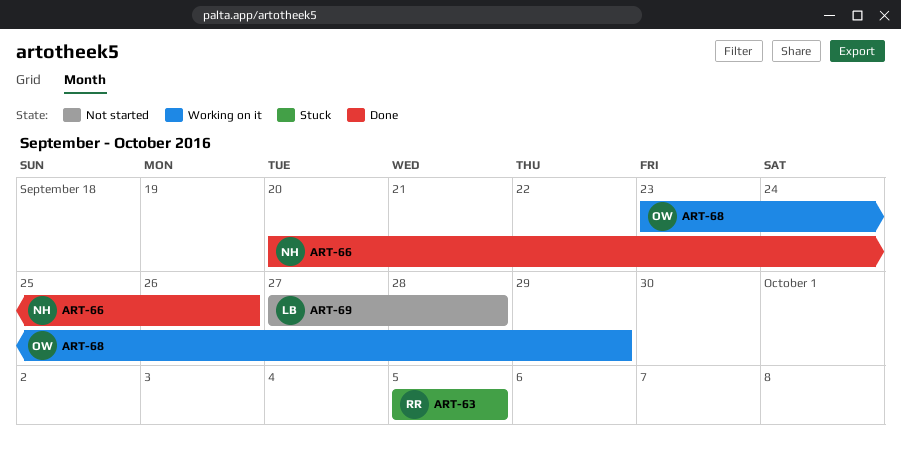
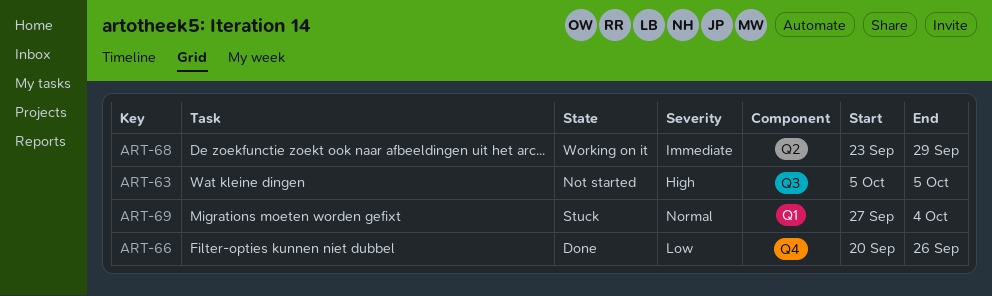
ART-63, status: Stuck -> Not started
ART-69, status: Not started -> Stuck
ART-69, due: Sep 28 -> Oct 4

